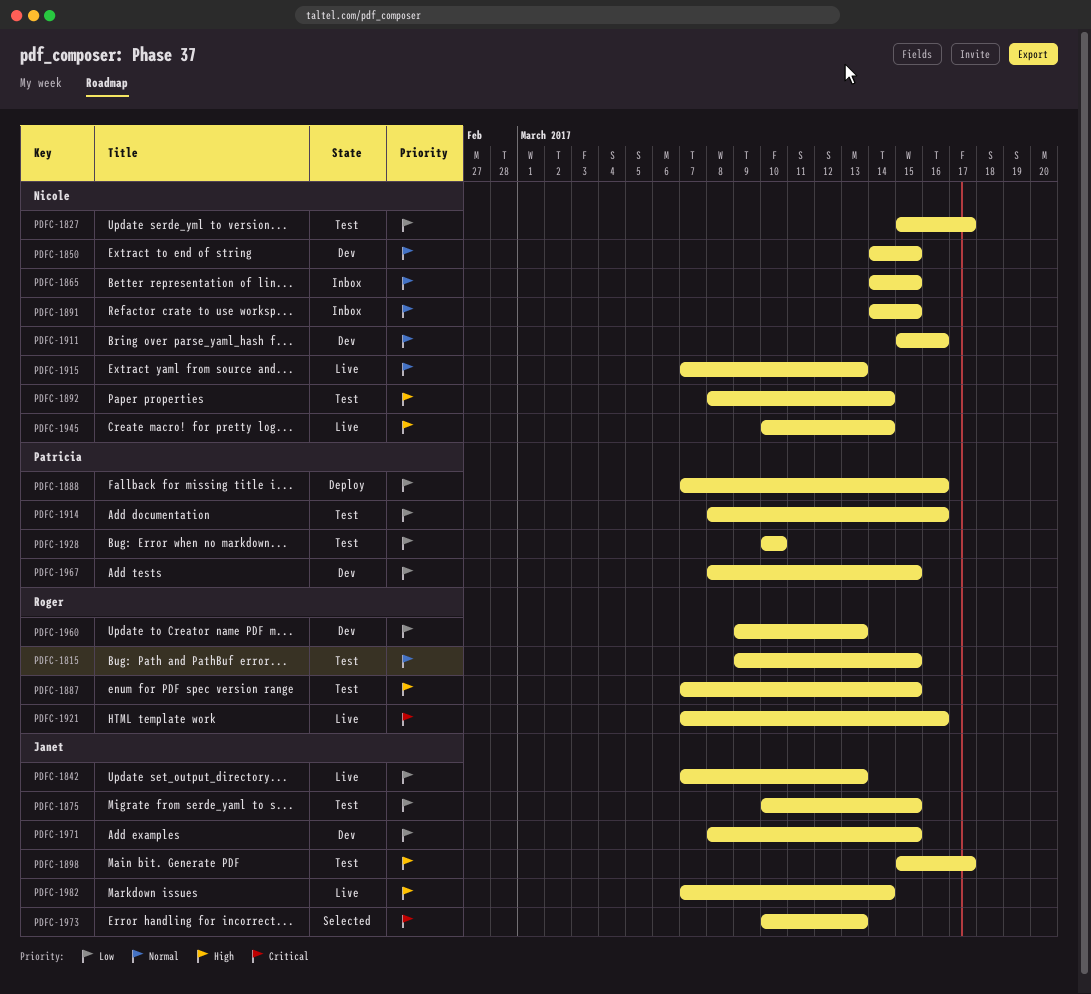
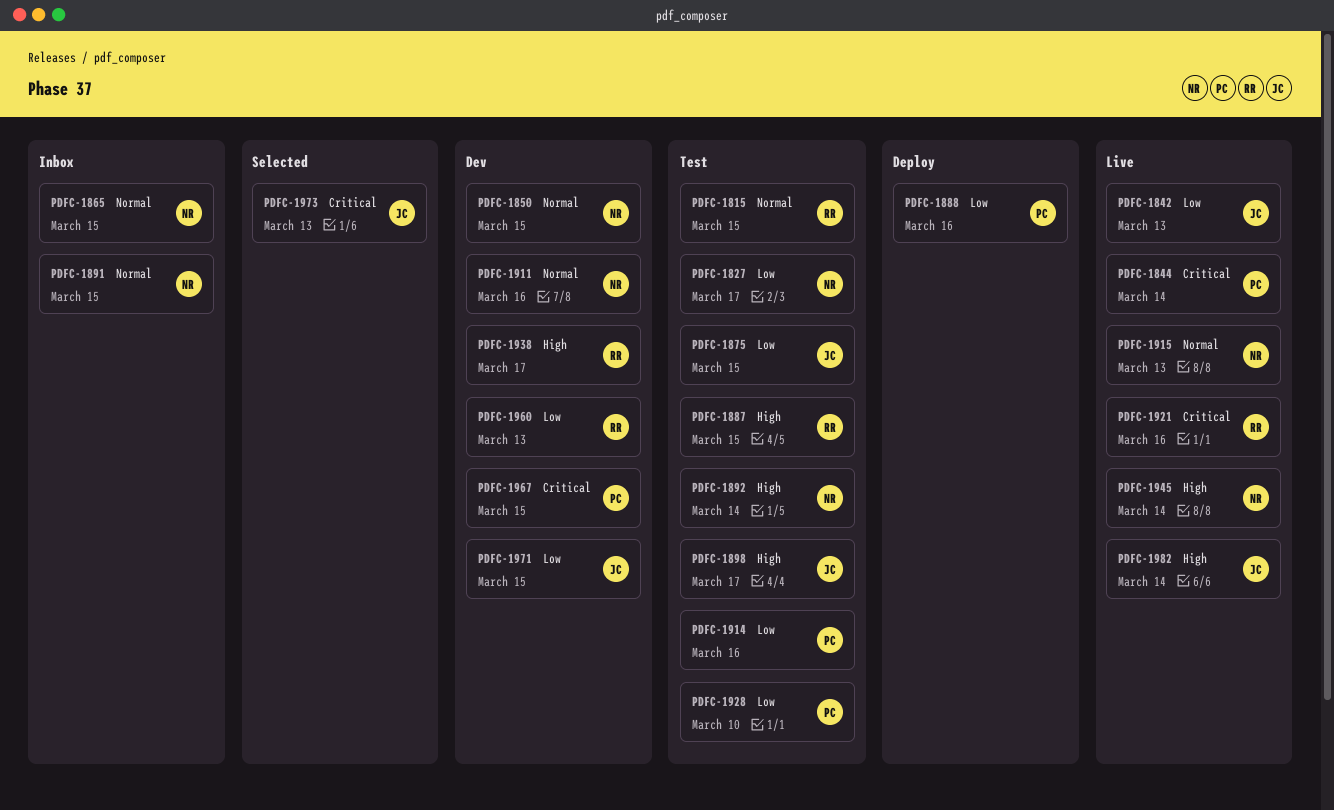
PDFC-1844: none -> present
PDFC-1938: none -> present
PDFC-1967, priority: Low -> Critical

